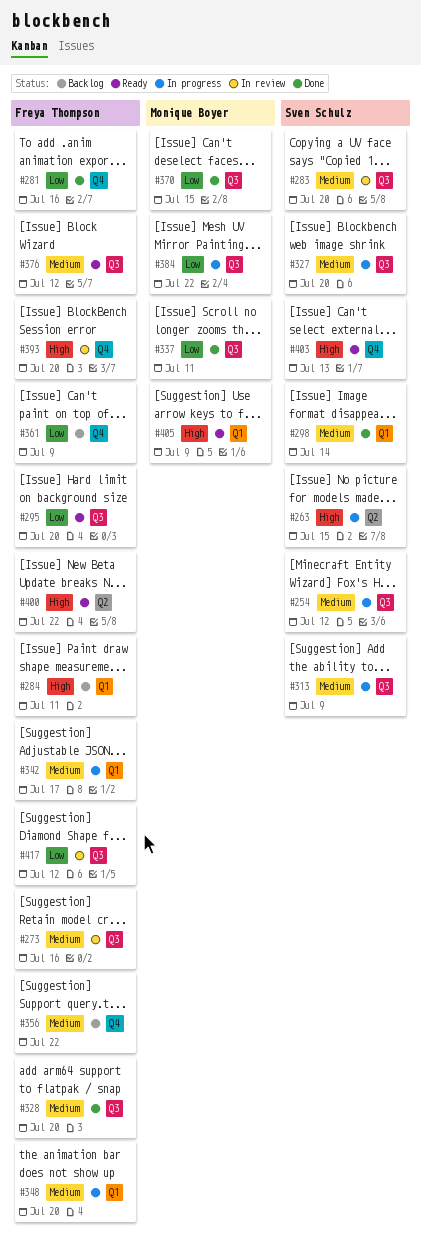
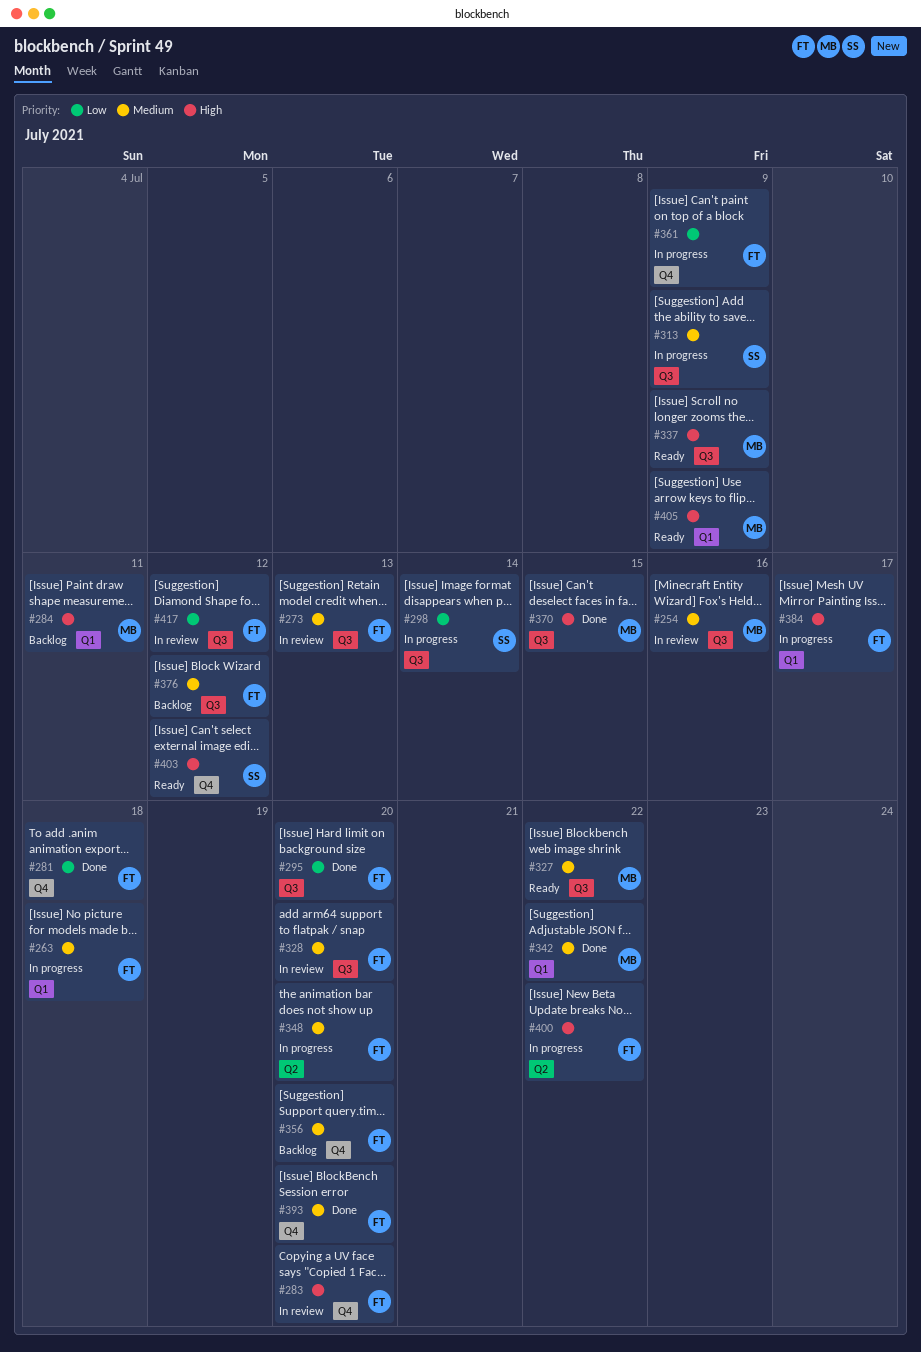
#254, status: In progress -> In review
#254, owner: Sven Schulz -> Monique Boyer
#254, due: Jul 12 -> Jul 16
#263, owner: Sven Schulz -> Freya Thompson
#263, priority: High -> Medium
#263, label: Q2 -> Q1
#263, due: Jul 15 -> Jul 18
#273, due: Jul 16 -> Jul 13
#281, due: Jul 16 -> Jul 18
#283, owner: Sven Schulz -> Freya Thompson
#283, priority: Medium -> High
#283, label: Q3 -> Q4
#284, owner: Freya Thompson -> Monique Boyer
#295, status: Ready -> Done
#298, status: Done -> In progress
#298, priority: Medium -> Low
#298, label: Q1 -> Q3
#327, status: In progress -> Ready
#327, owner: Sven Schulz -> Monique Boyer
#327, due: Jul 20 -> Jul 22
#328, status: Done -> In review
#337, status: Done -> Ready
#337, priority: Low -> High
#337, due: Jul 11 -> Jul 9
#342, status: In progress -> Done
#342, owner: Freya Thompson -> Monique Boyer
#342, due: Jul 17 -> Jul 22
#348, label: Q1 -> Q2
#356, due: Jul 22 -> Jul 20
#361, status: Backlog -> In progress
#370, priority: Low -> High
#376, status: Ready -> Backlog
#384, owner: Monique Boyer -> Freya Thompson
#384, priority: Low -> High
#384, label: Q3 -> Q1
#384, due: Jul 22 -> Jul 17
#393, status: In review -> Done
#393, priority: High -> Medium
#400, status: Ready -> In progress
#403, due: Jul 13 -> Jul 12

